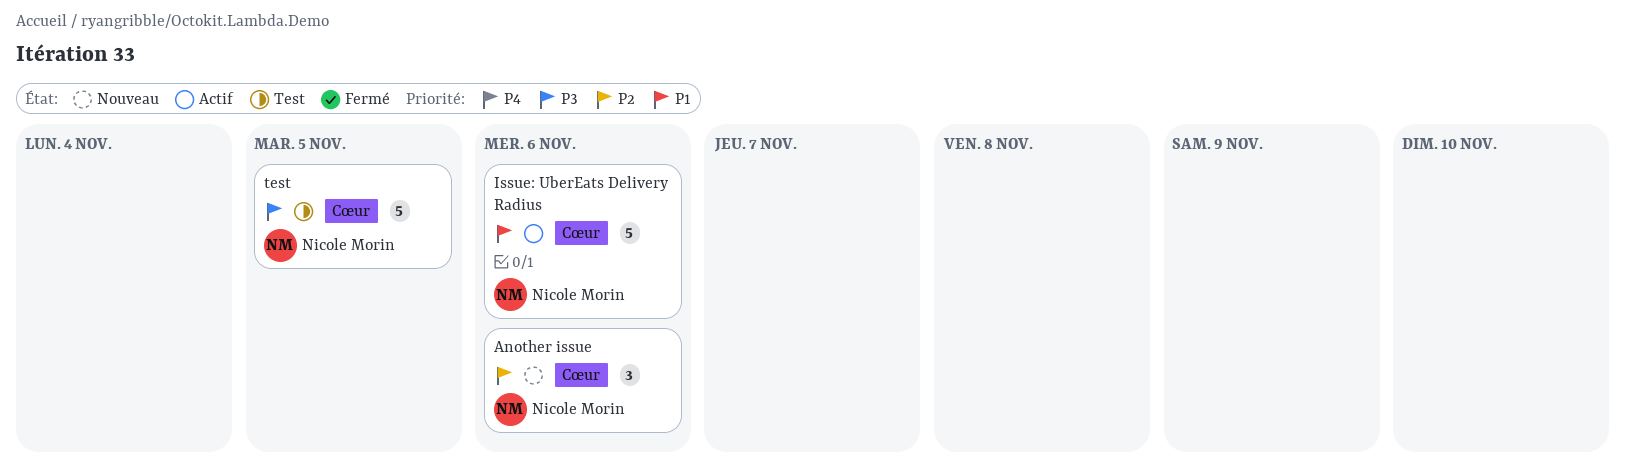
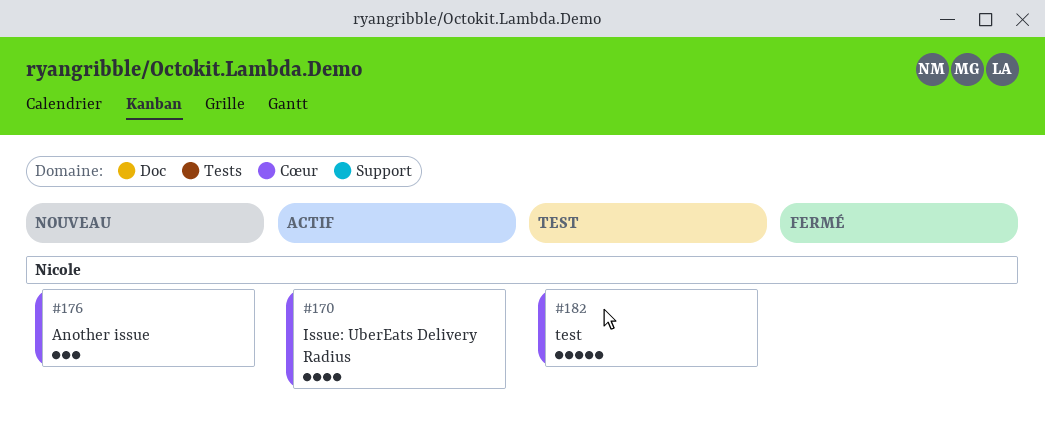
Issue: UberEats Delivery Radius, estimate: 5 -> 4

